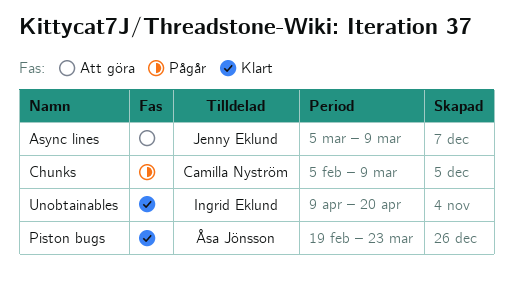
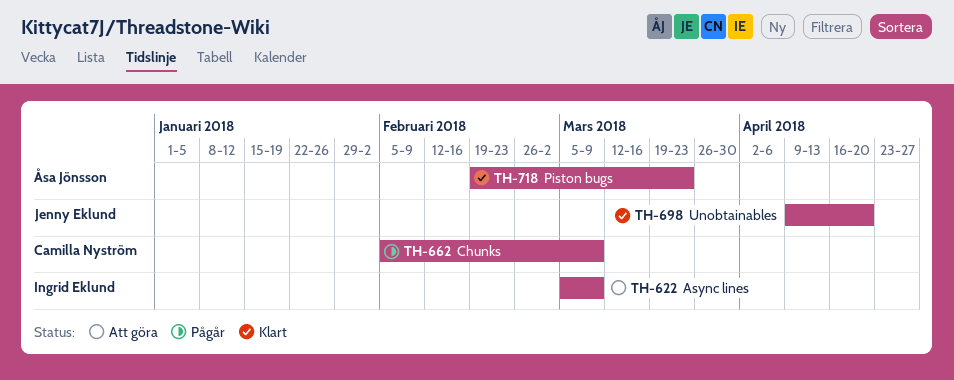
Async lines, owner: Jenny Eklund -> Ingrid Eklund
Unobtainables, owner: Ingrid Eklund -> Jenny Eklund

